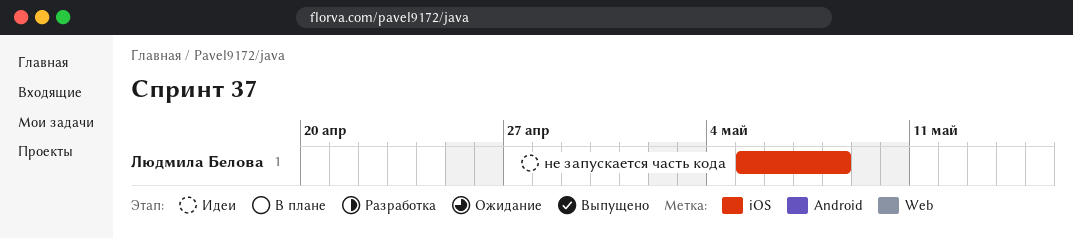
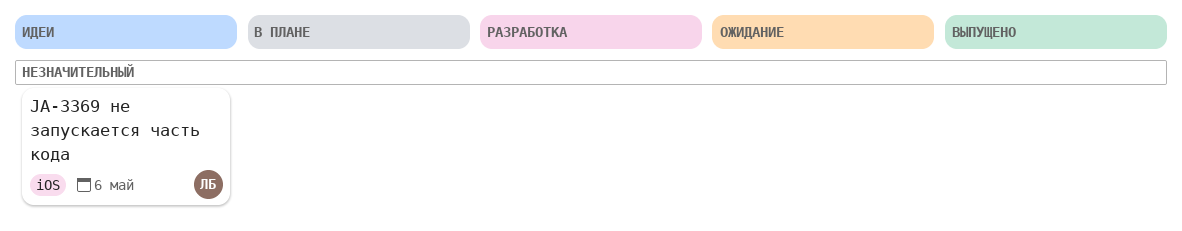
не запускается часть кода, due: May 8 -> May 6

